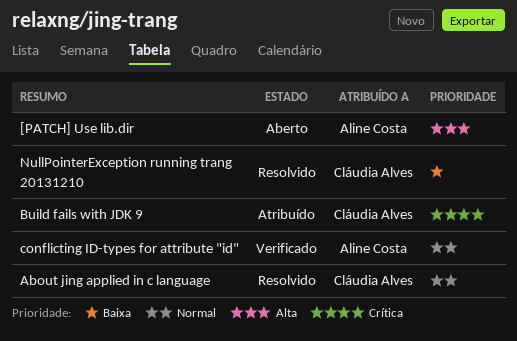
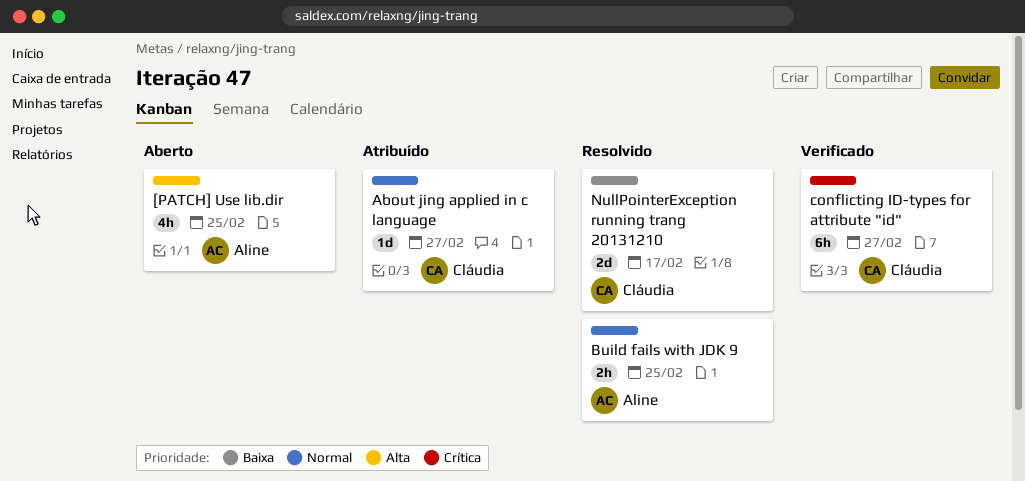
About jing applied in c language, status: Resolvido -> Atribuído
Build fails with JDK 9, status: Atribuído -> Resolvido
Build fails with JDK 9, owner: Cláudia Alves -> Aline Costa
Build fails with JDK 9, priority: Crítica -> Normal
conflicting ID-types for attribute "id", owner: Aline Costa -> Cláudia Alves
conflicting ID-types for attribute "id", priority: Normal -> Crítica

